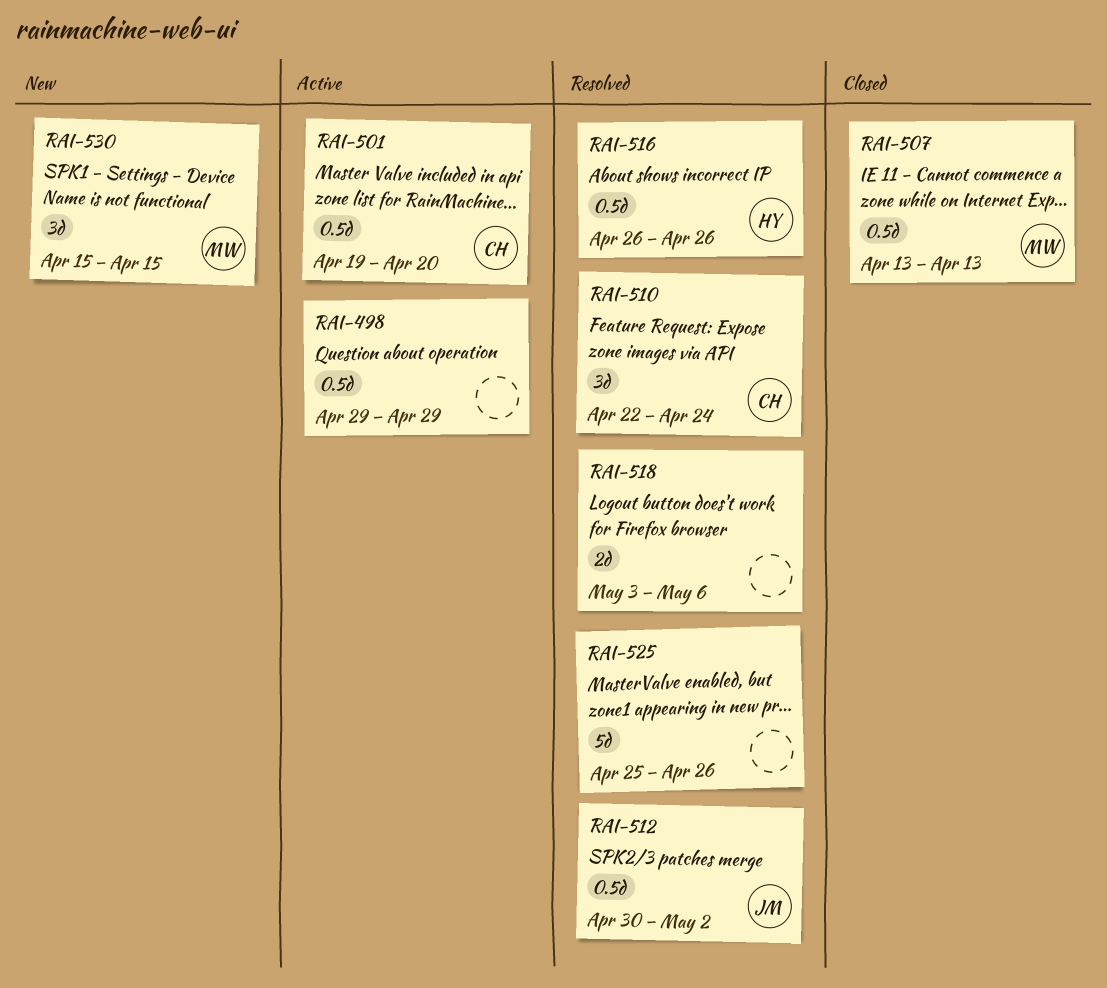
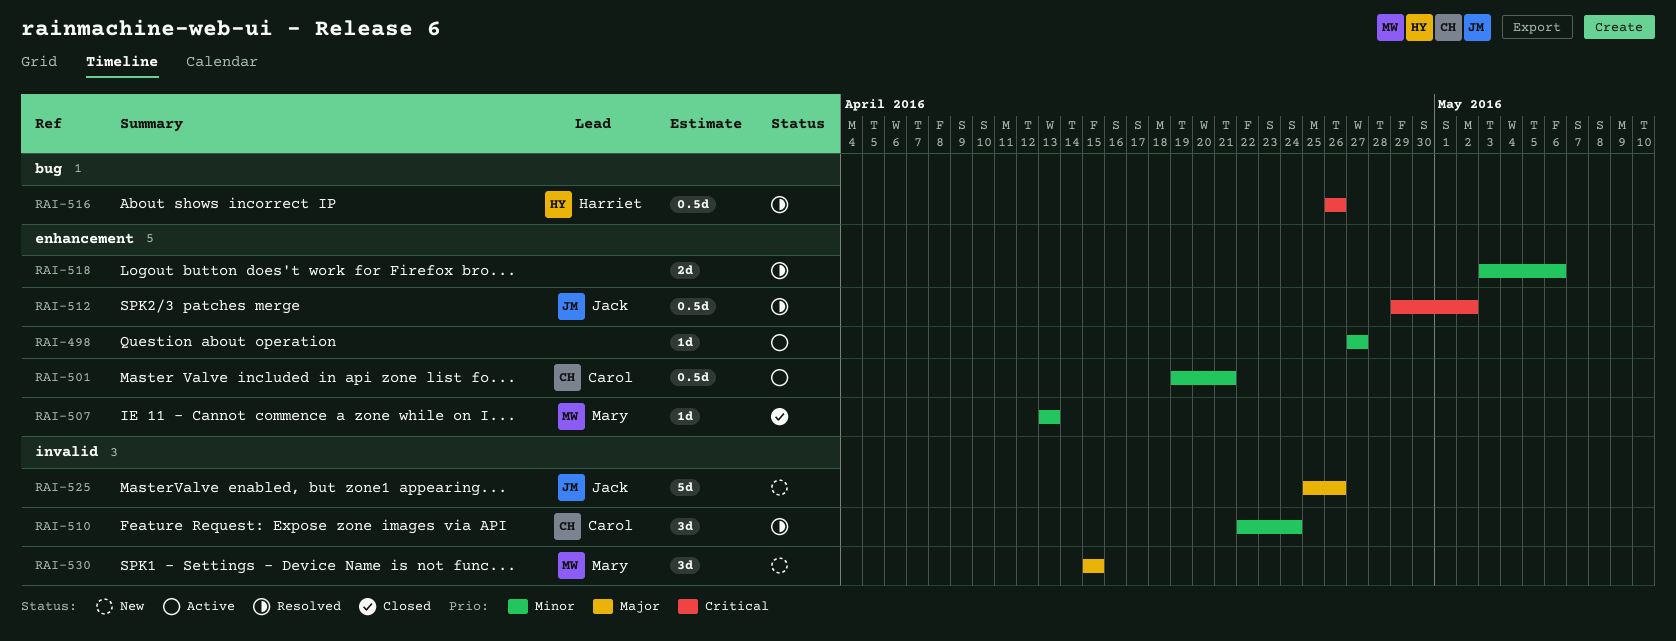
RAI-498, estimate: 0.5d -> 1d
RAI-498, start: Apr 29 -> Apr 27
RAI-498, due: Apr 29 -> Apr 27
RAI-501, due: Apr 20 -> Apr 21
RAI-507, estimate: 0.5d -> 1d
RAI-512, start: Apr 30 -> Apr 29
RAI-525, status: Resolved -> New
RAI-525, owner: none -> Jack

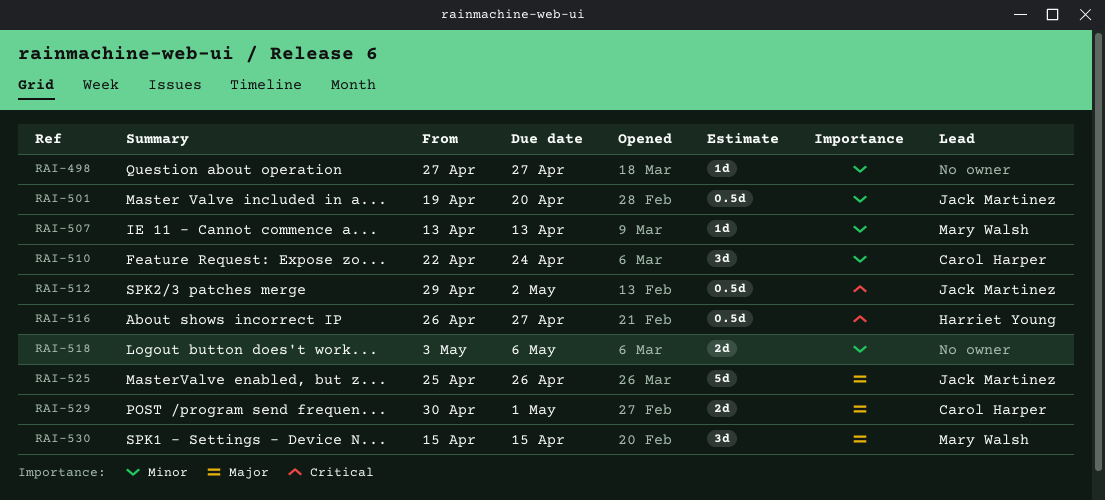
RAI-501, owner: Carol Harper -> Jack Martinez
RAI-501, due: Apr 21 -> Apr 20
RAI-516, due: Apr 26 -> Apr 27
RAI-529: none -> present

